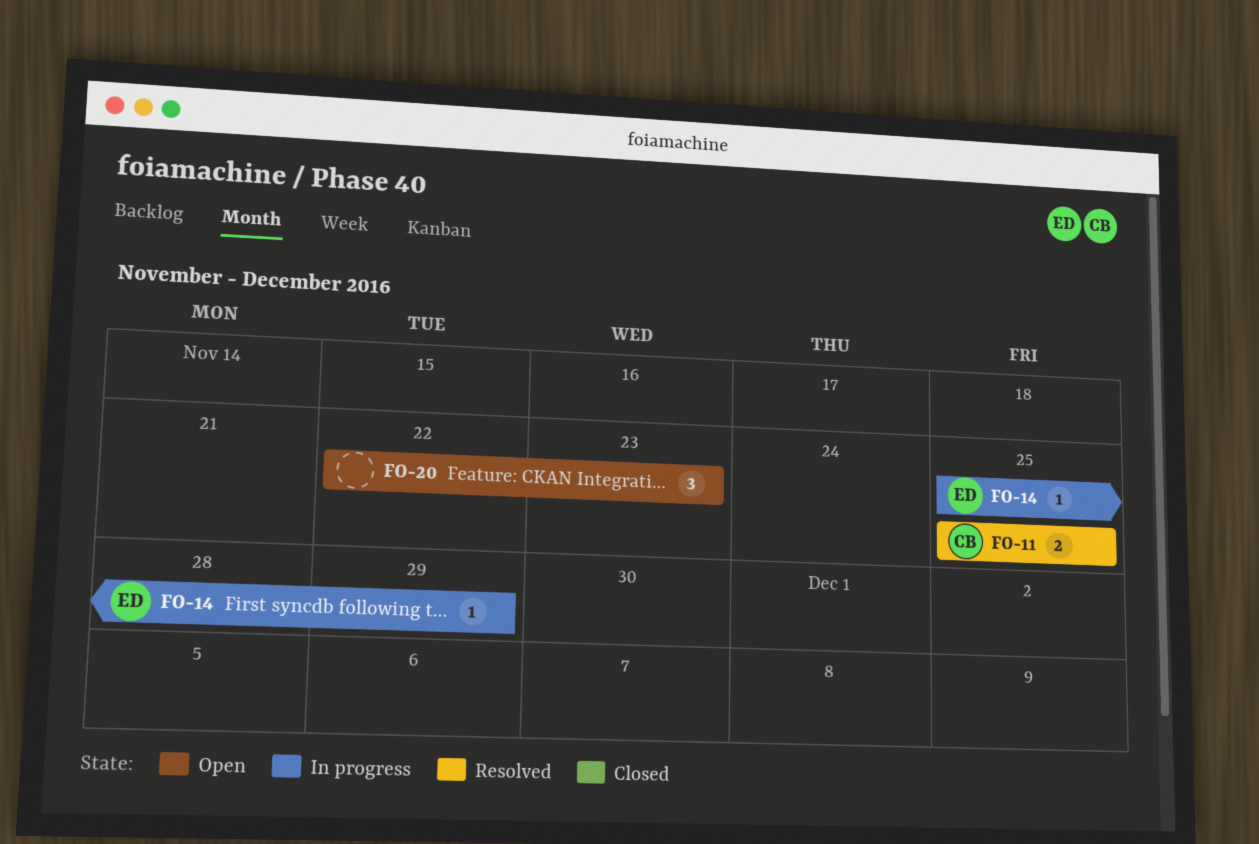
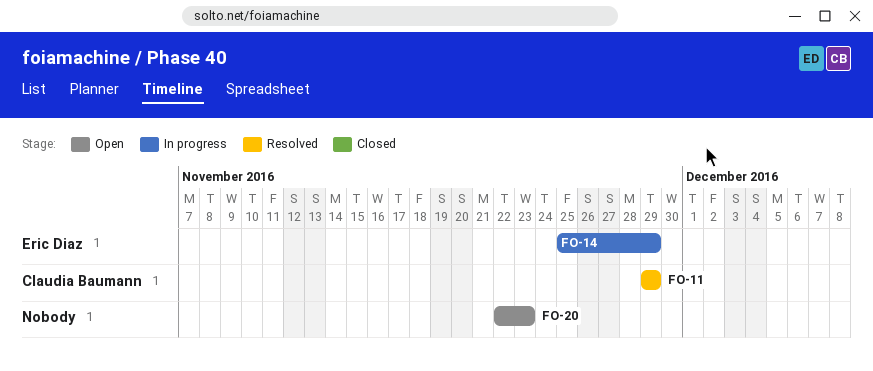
FO-11, start: Nov 25 -> Nov 29
FO-11, due: Nov 25 -> Nov 29

